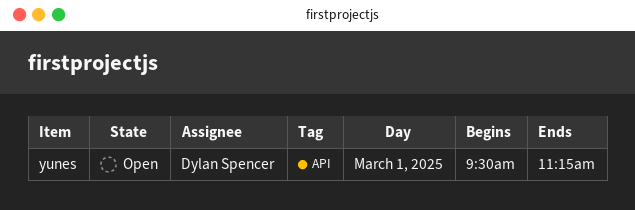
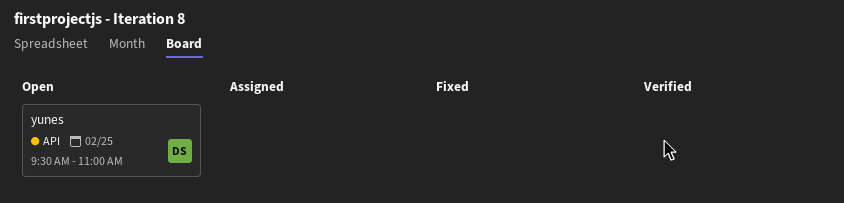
yunes, day: Mar 1 -> Feb 25
yunes, ends: 11:15 -> 11:00

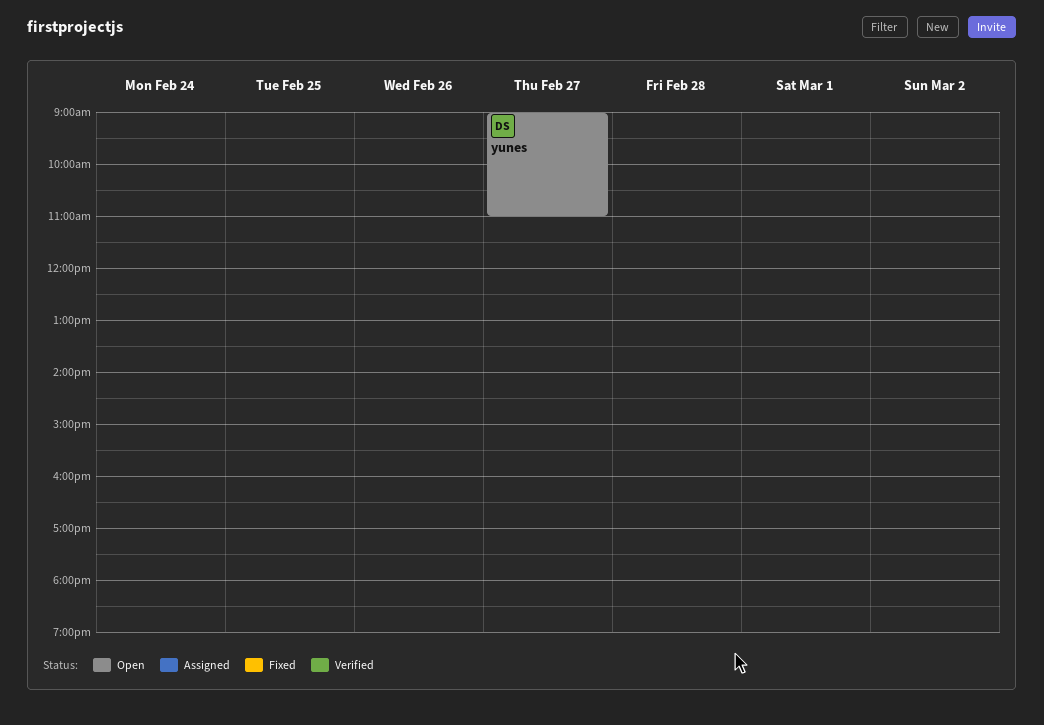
yunes, day: Feb 25 -> Feb 27
yunes, begins: 09:30 -> 09:00

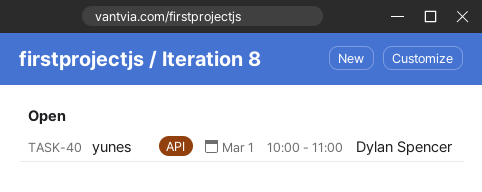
yunes, day: Feb 27 -> Mar 1
yunes, begins: 09:00 -> 10:00

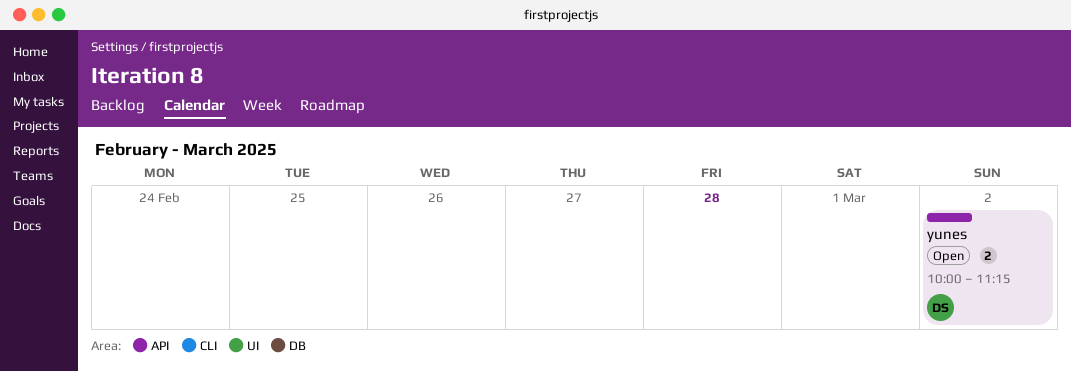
yunes, day: Mar 1 -> Mar 2
yunes, ends: 11:00 -> 11:15

